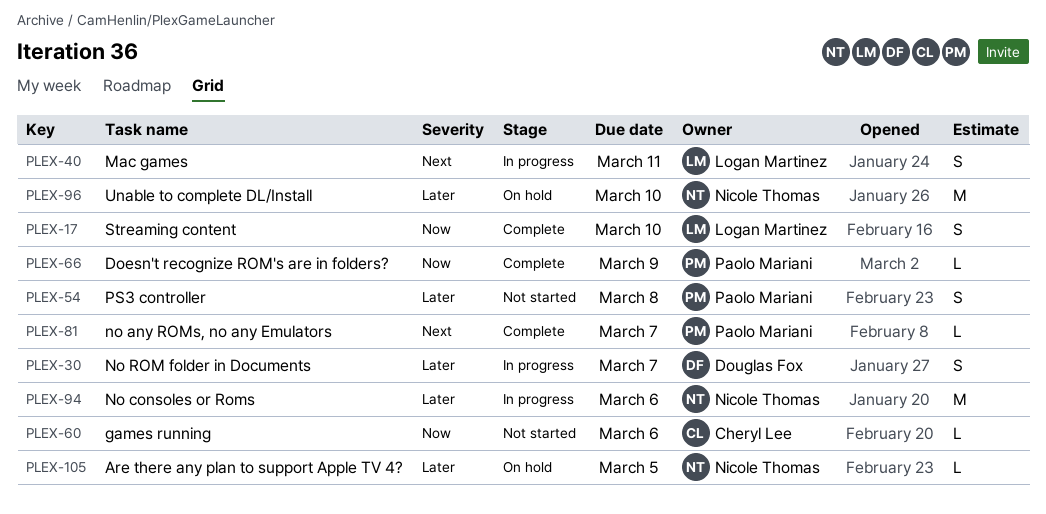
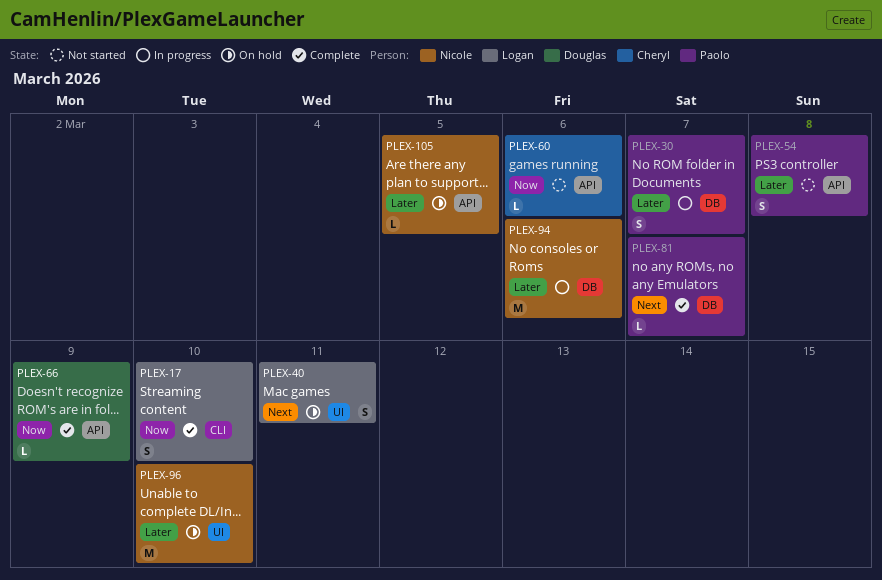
PLEX-30, owner: Douglas Fox -> Paolo Mariani
PLEX-40, status: In progress -> On hold
PLEX-66, owner: Paolo Mariani -> Douglas Fox

